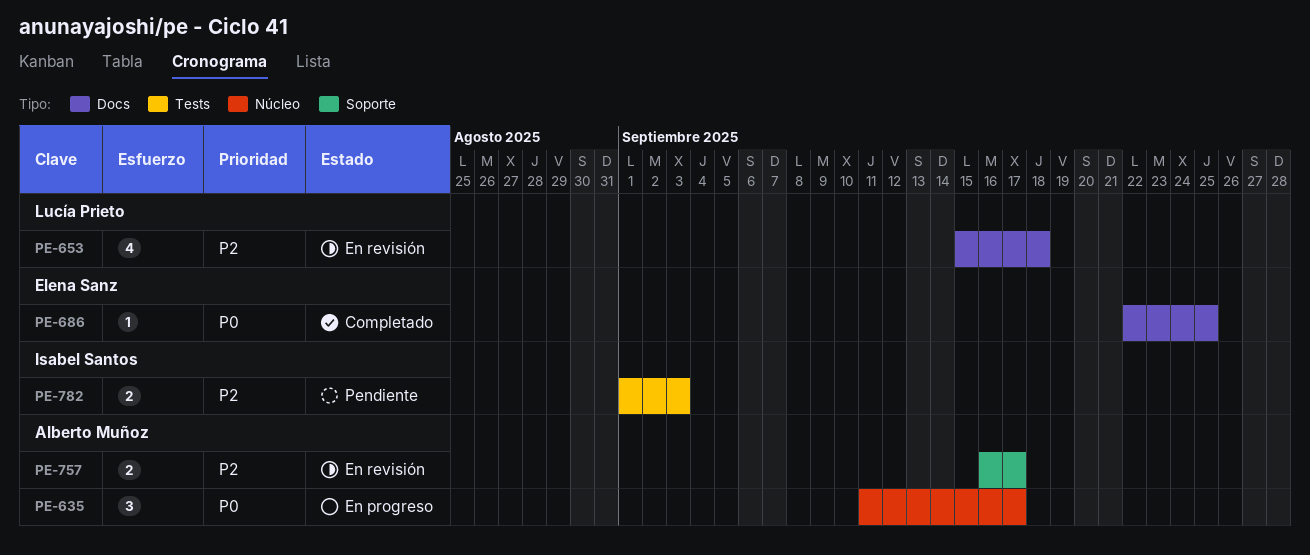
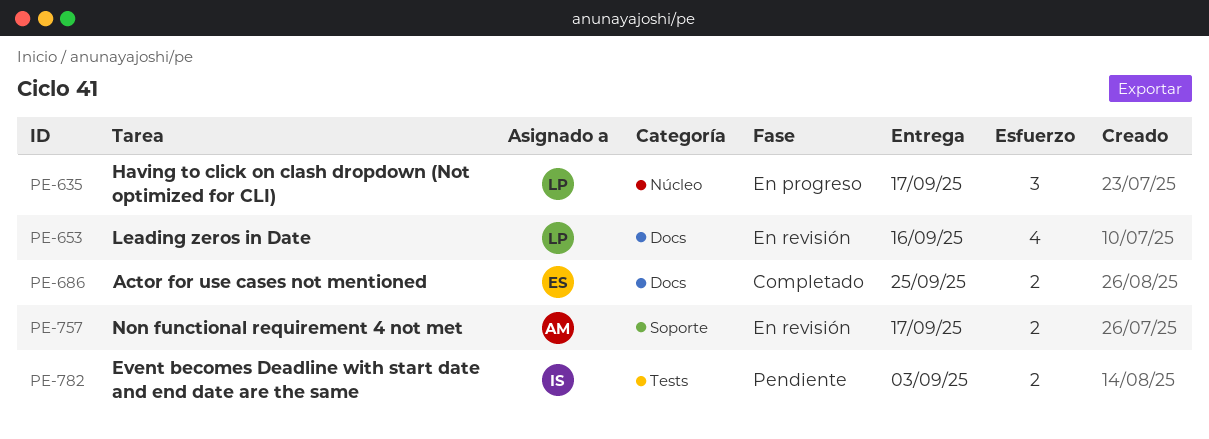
PE-635, owner: Alberto Muñoz -> Lucía Prieto
PE-653, due: Sep 18 -> Sep 16
PE-686, estimate: 1 -> 2

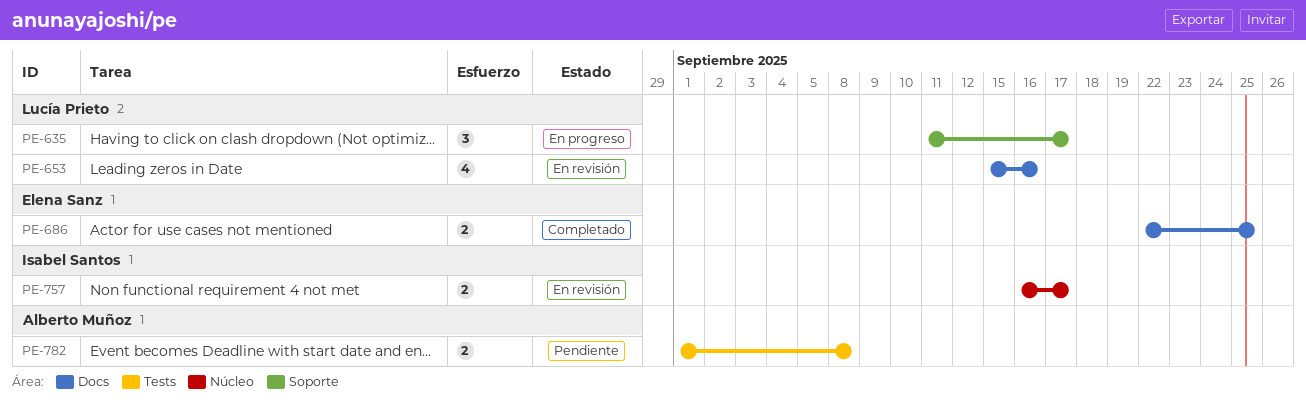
PE-635, label: Núcleo -> Soporte
PE-757, owner: Alberto Muñoz -> Isabel Santos
PE-757, label: Soporte -> Núcleo
PE-782, owner: Isabel Santos -> Alberto Muñoz
PE-782, due: Sep 3 -> Sep 8

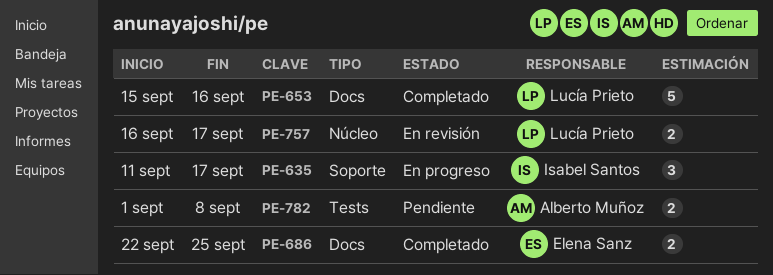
PE-635, owner: Lucía Prieto -> Isabel Santos
PE-653, status: En revisión -> Completado
PE-653, estimate: 4 -> 5
PE-757, owner: Isabel Santos -> Lucía Prieto

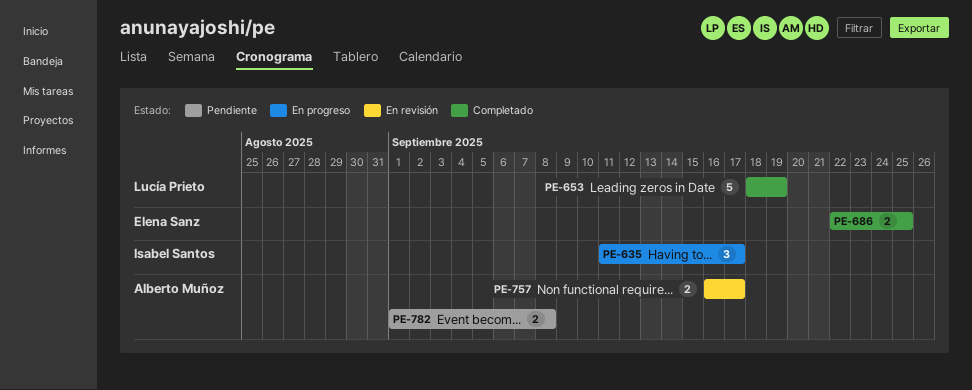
PE-653, start: Sep 15 -> Sep 18
PE-653, due: Sep 16 -> Sep 19
PE-757, owner: Lucía Prieto -> Alberto Muñoz

